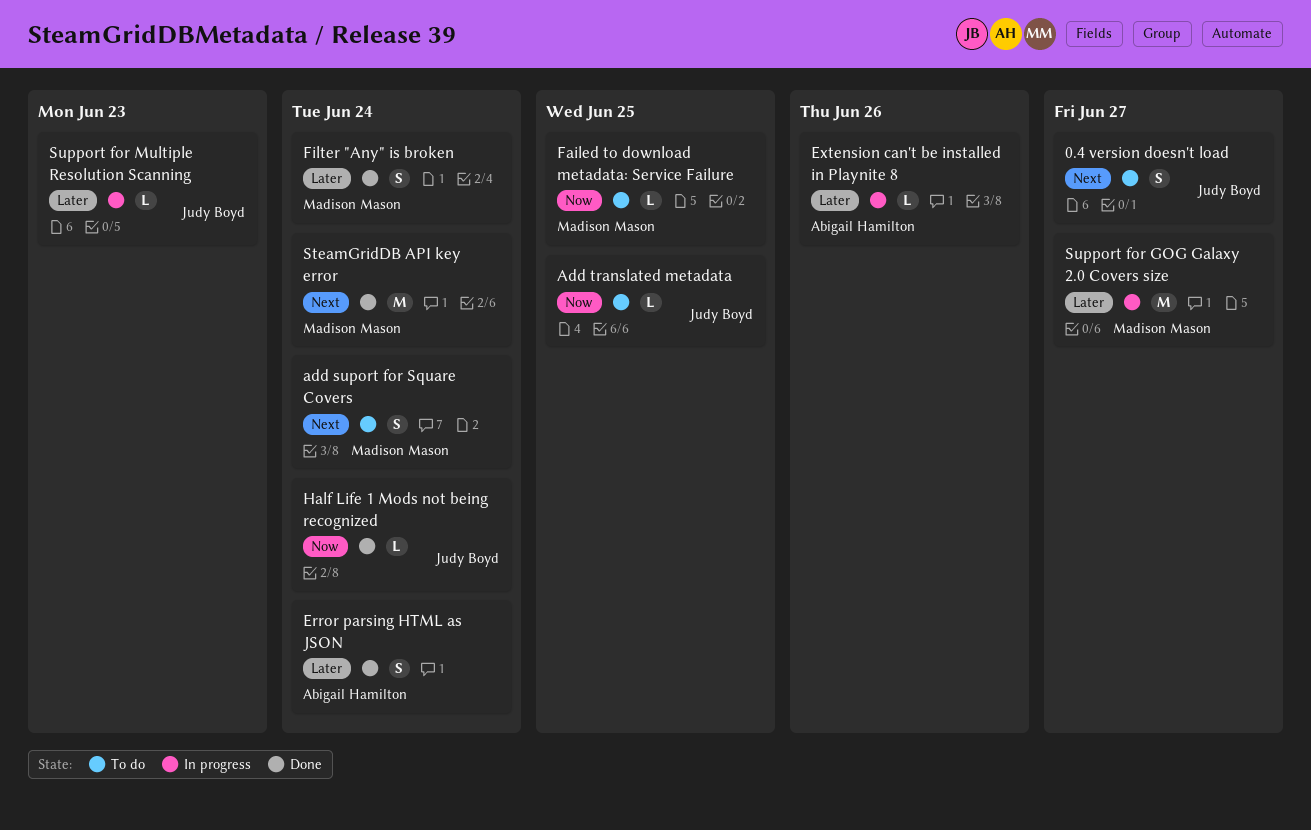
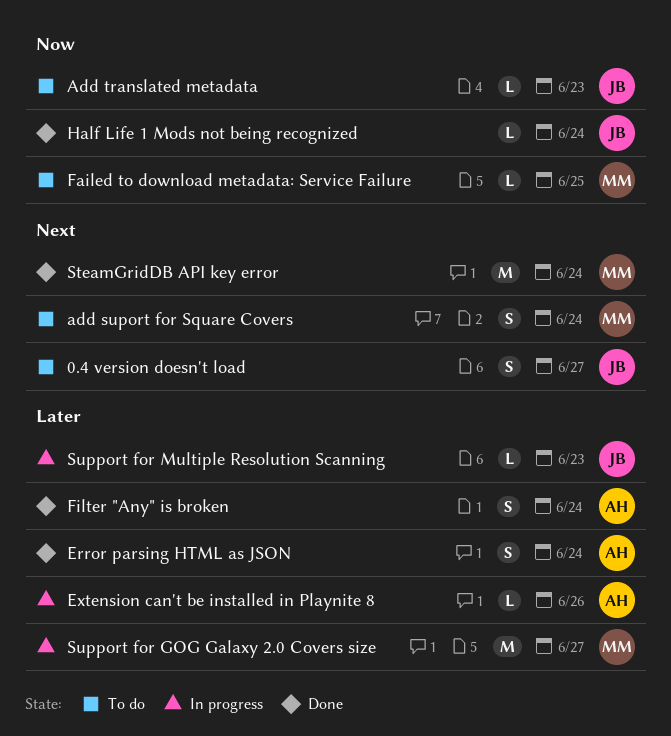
Add translated metadata, due: Jun 25 -> Jun 23
Filter "Any" is broken, owner: Madison Mason -> Abigail Hamilton

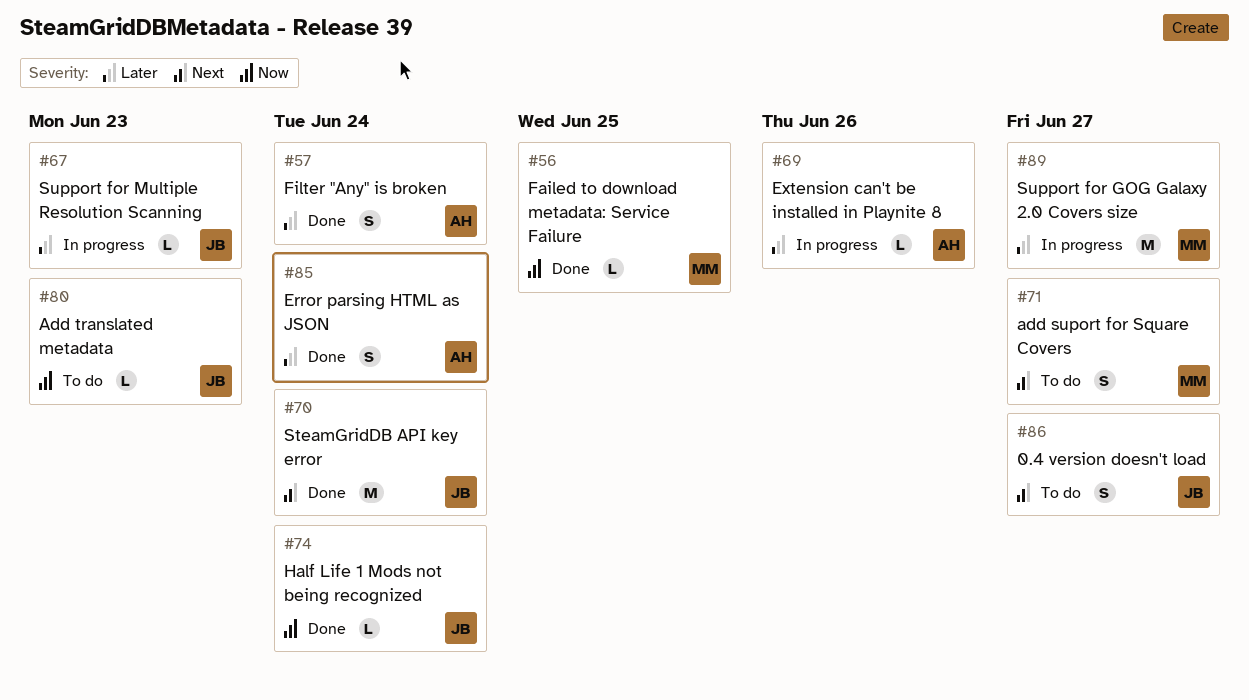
add suport for Square Covers, due: Jun 24 -> Jun 27
Failed to download metadata: Service Failure, status: To do -> Done
SteamGridDB API key error, owner: MM -> JB

